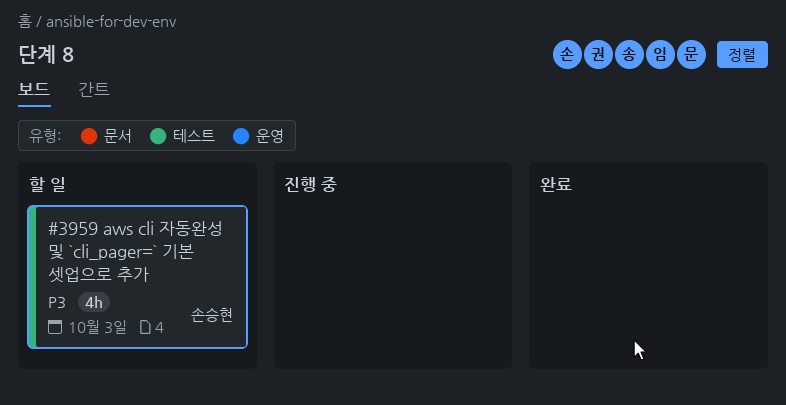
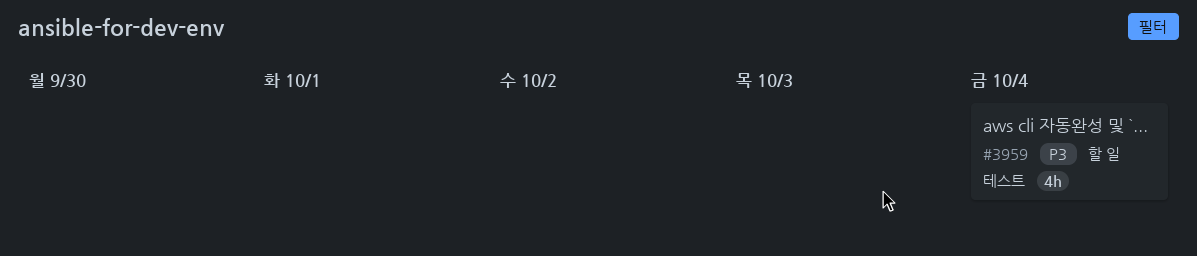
#3959, due: Oct 3 -> Oct 4

